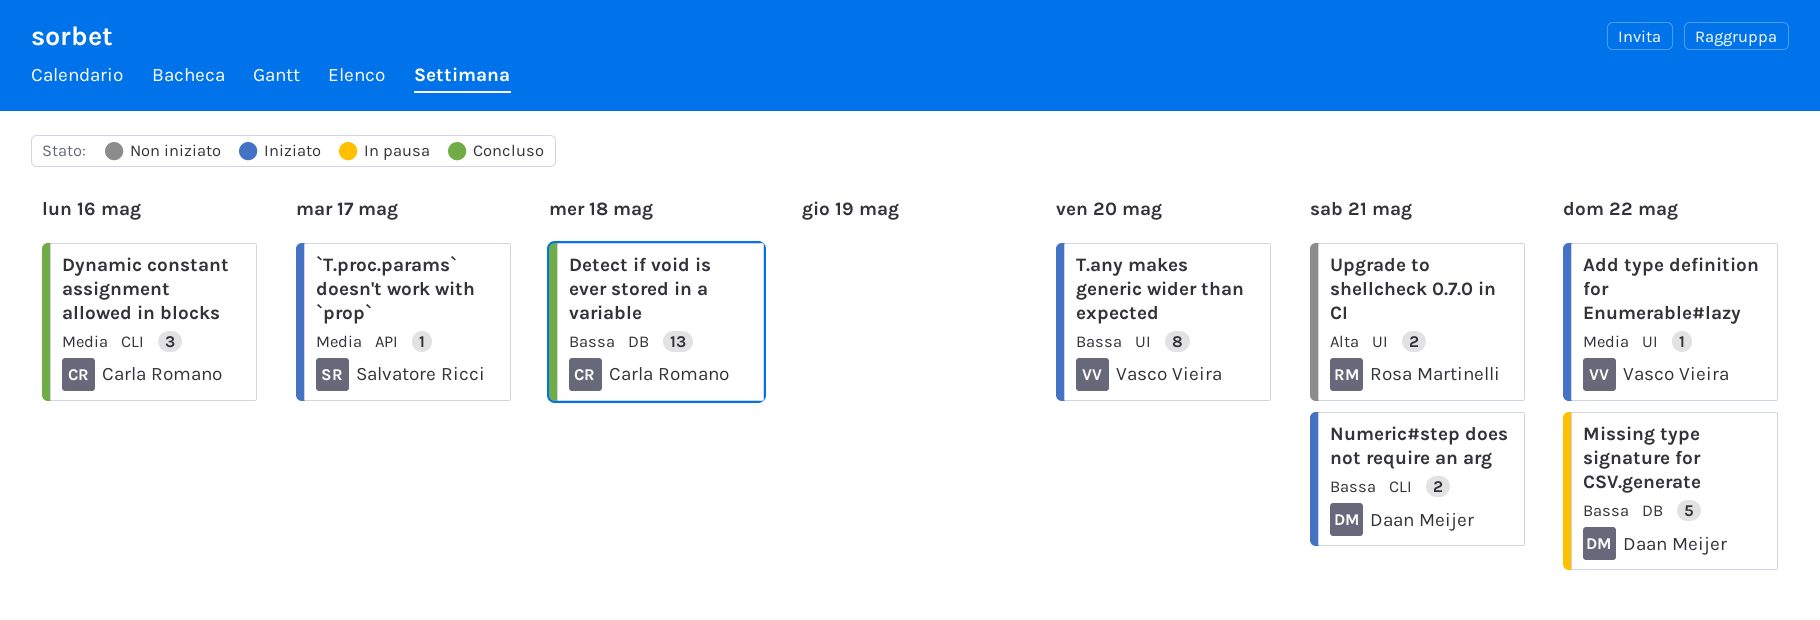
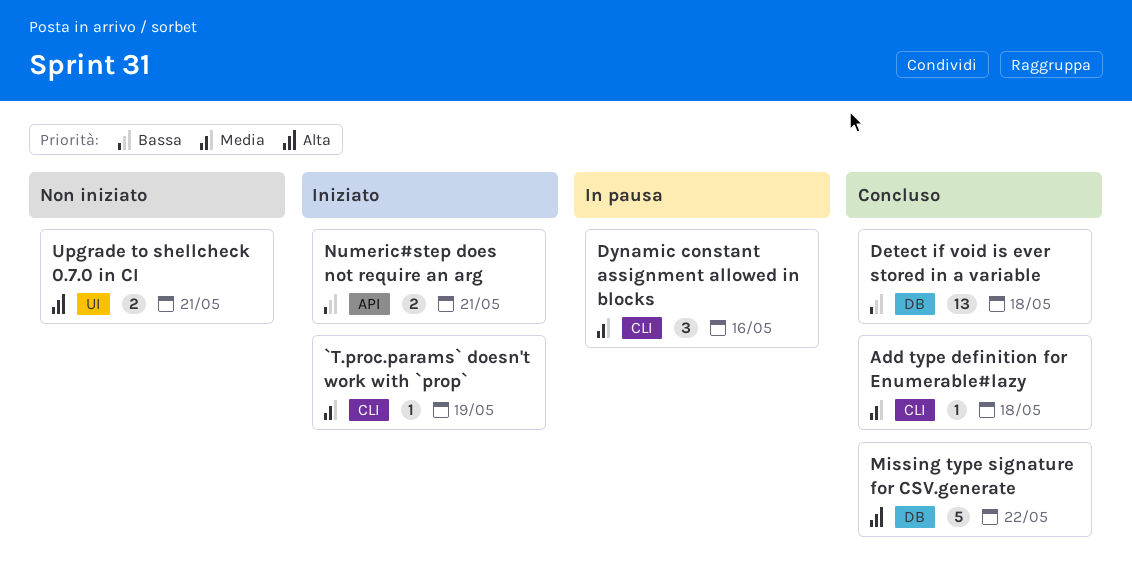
`T.proc.params` doesn't work with `prop`, label: API -> CLI
`T.proc.params` doesn't work with `prop`, due: May 17 -> May 19
Add type definition for Enumerable#lazy, status: Iniziato -> Concluso
Add type definition for Enumerable#lazy, label: UI -> CLI
Add type definition for Enumerable#lazy, due: May 22 -> May 18
Dynamic constant assignment allowed in blocks, status: Concluso -> In pausa
Missing type signature for CSV.generate, status: In pausa -> Concluso
Missing type signature for CSV.generate, priority: Bassa -> Alta
Numeric#step does not require an arg, label: CLI -> API
T.any makes generic wider than expected: present -> none

